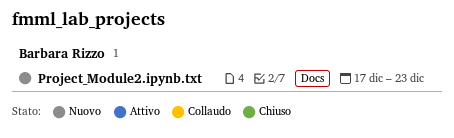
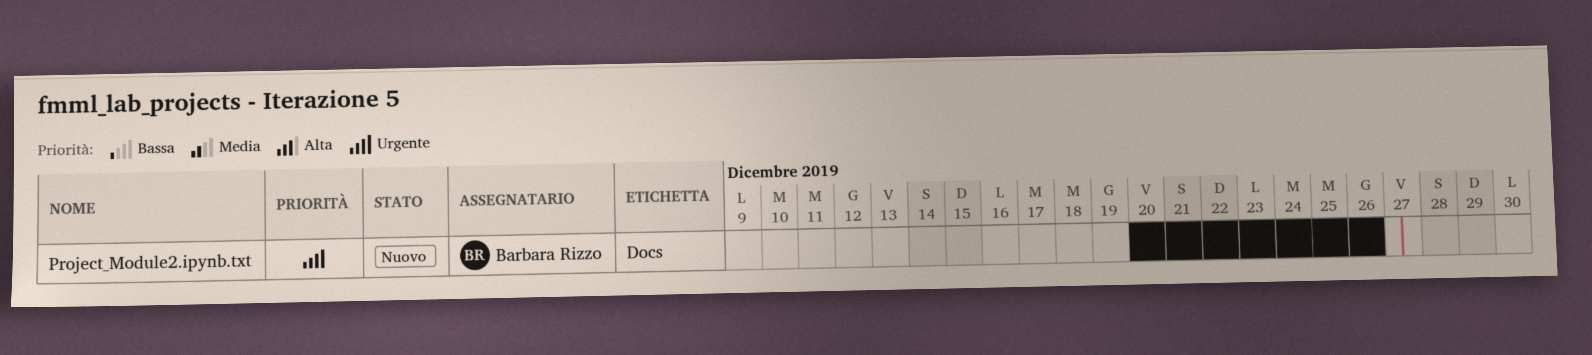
Project_Module2.ipynb.txt, start: Dec 17 -> Dec 20
Project_Module2.ipynb.txt, due: Dec 23 -> Dec 26

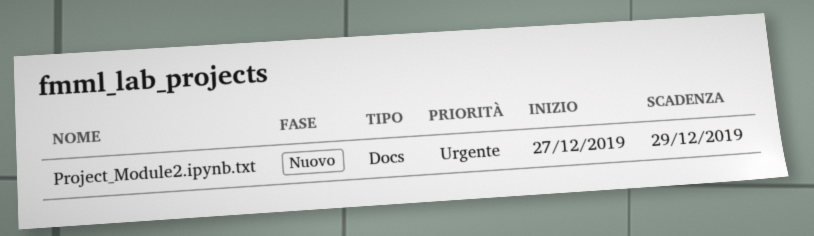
Project_Module2.ipynb.txt, start: Dec 20 -> Dec 27
Project_Module2.ipynb.txt, due: Dec 26 -> Dec 29

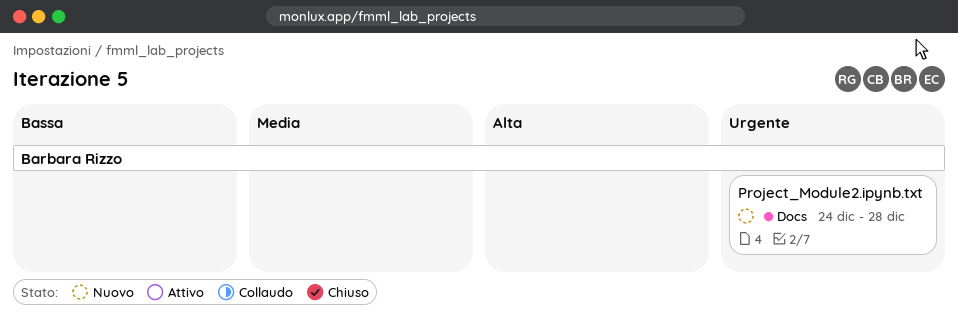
Project_Module2.ipynb.txt, start: Dec 27 -> Dec 24
Project_Module2.ipynb.txt, due: Dec 29 -> Dec 28

